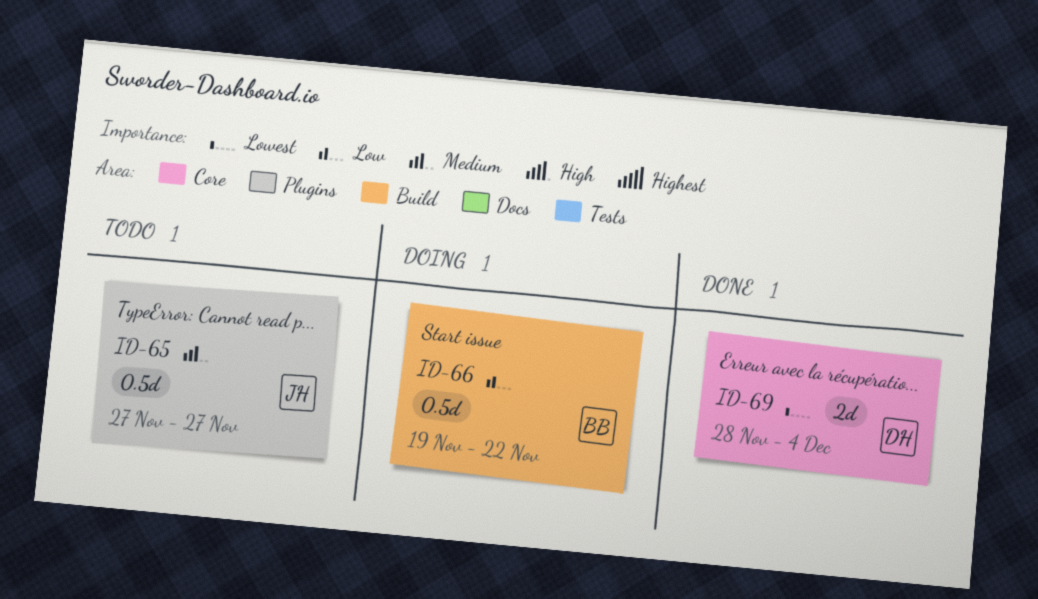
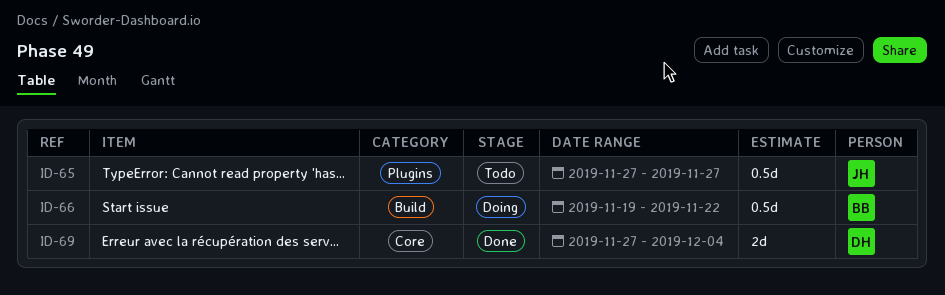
ID-69, start: Nov 28 -> Nov 27

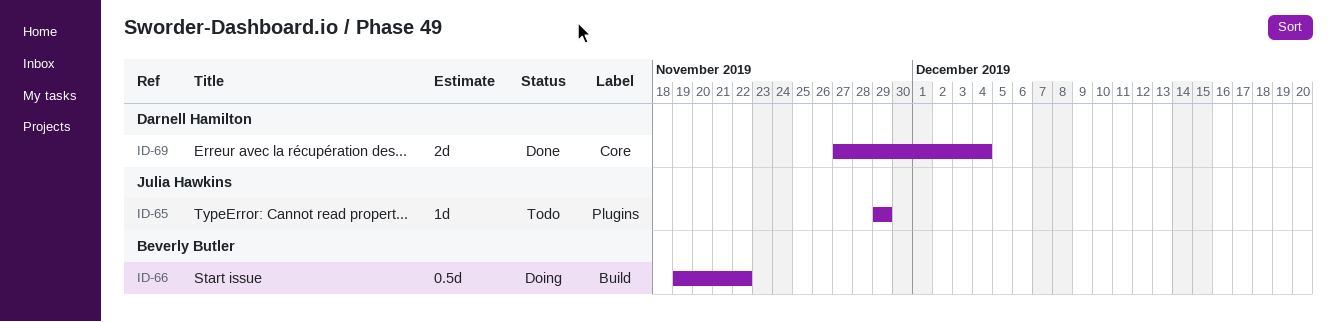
ID-65, estimate: 0.5d -> 1d
ID-65, start: Nov 27 -> Nov 29
ID-65, due: Nov 27 -> Nov 29

